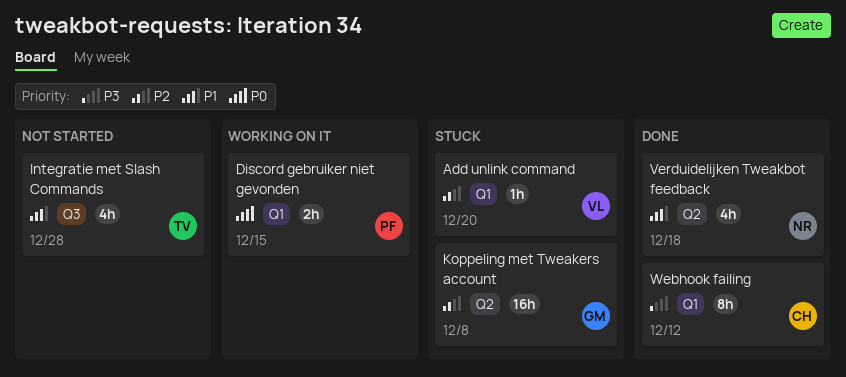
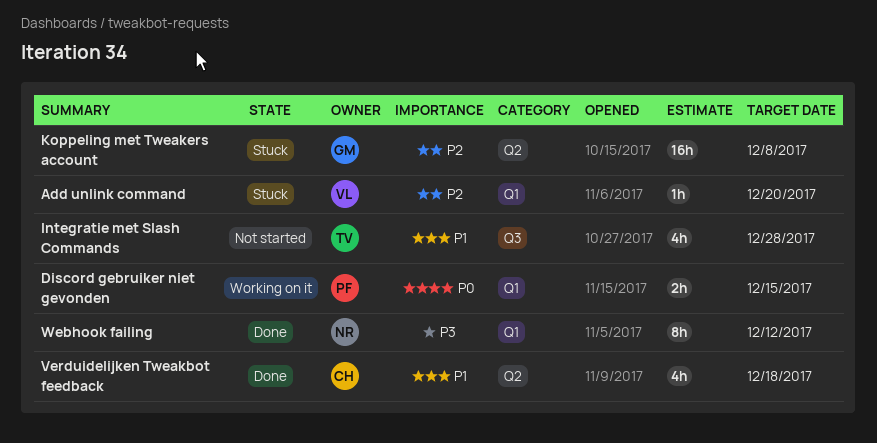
Verduidelijken Tweakbot feedback, owner: NR -> CH
Webhook failing, owner: CH -> NR

